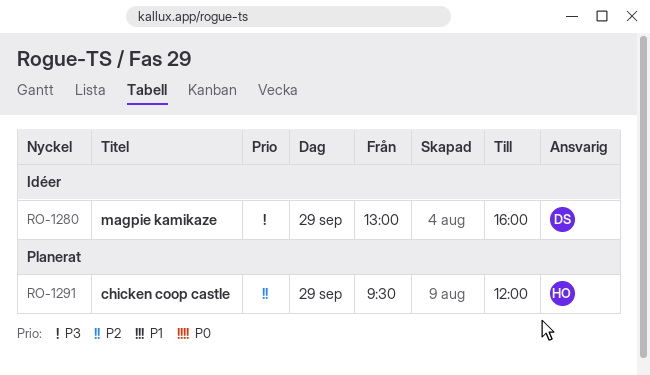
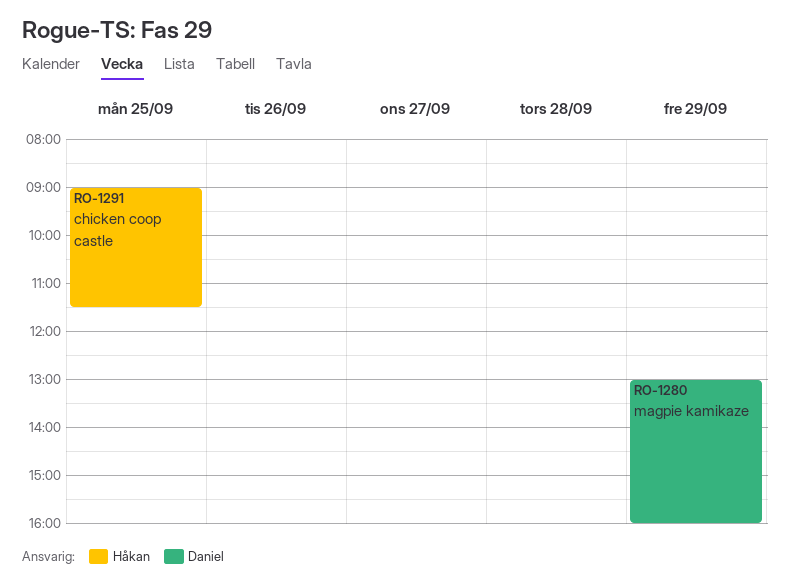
RO-1291, day: Sep 29 -> Sep 25
RO-1291, begins: 09:30 -> 09:00
RO-1291, ends: 12:00 -> 11:30

